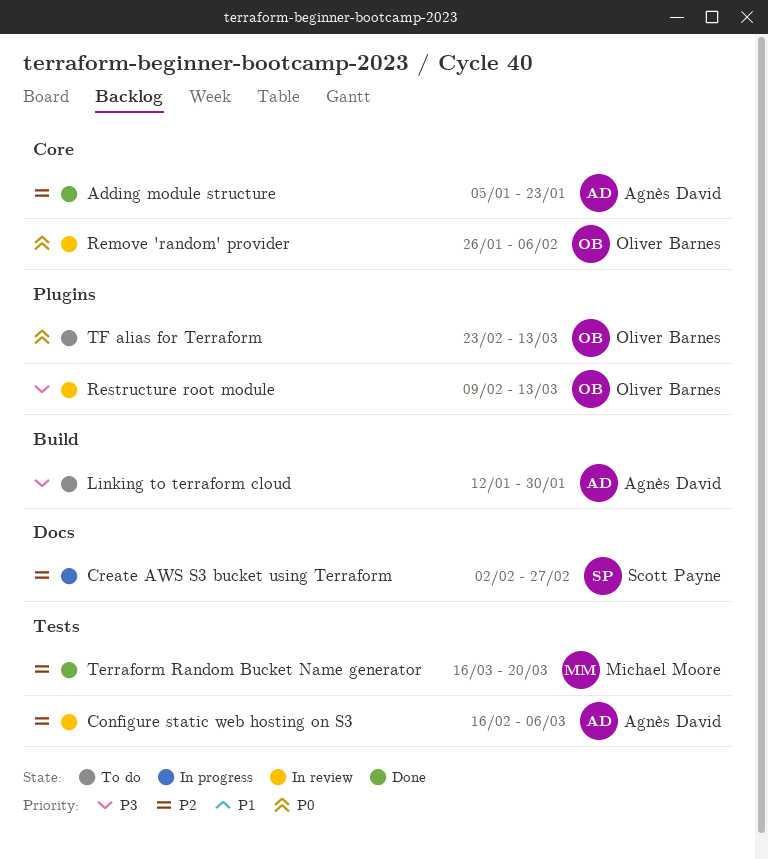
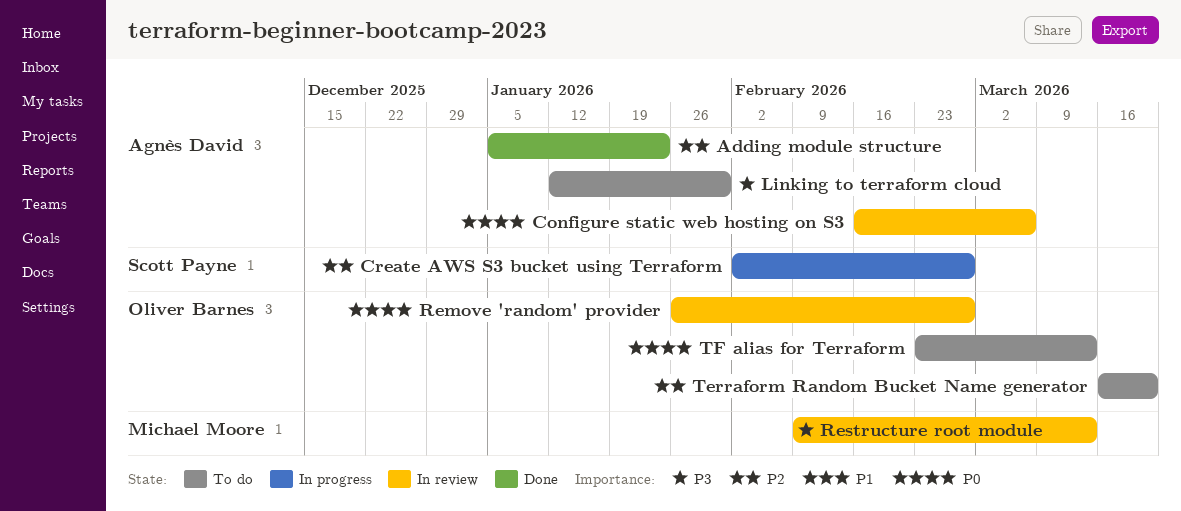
Configure static web hosting on S3, priority: P2 -> P0
Remove 'random' provider, due: Feb 6 -> Feb 27
Restructure root module, owner: Oliver Barnes -> Michael Moore
Terraform Random Bucket Name generator, status: Done -> To do
Terraform Random Bucket Name generator, owner: Michael Moore -> Oliver Barnes

